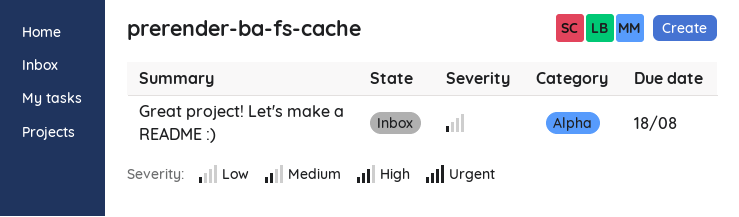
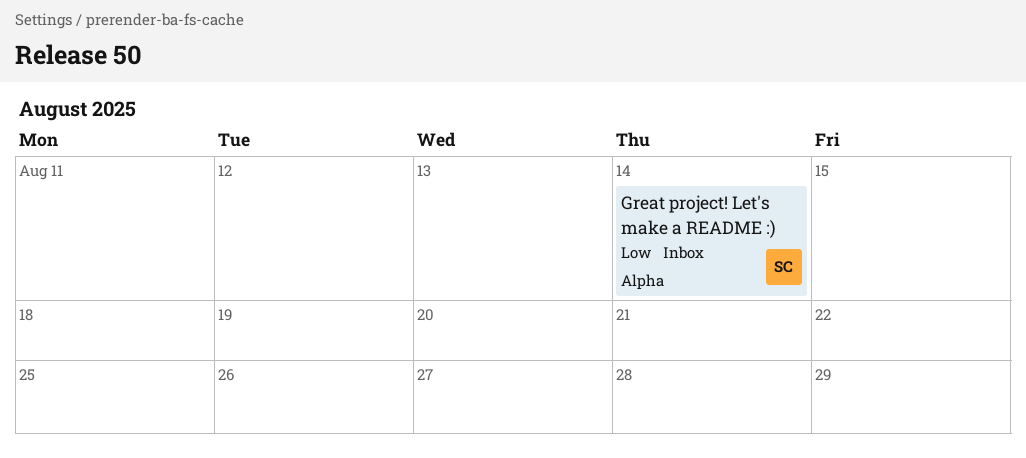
Great project! Let's make a README :), due: Aug 18 -> Aug 14

